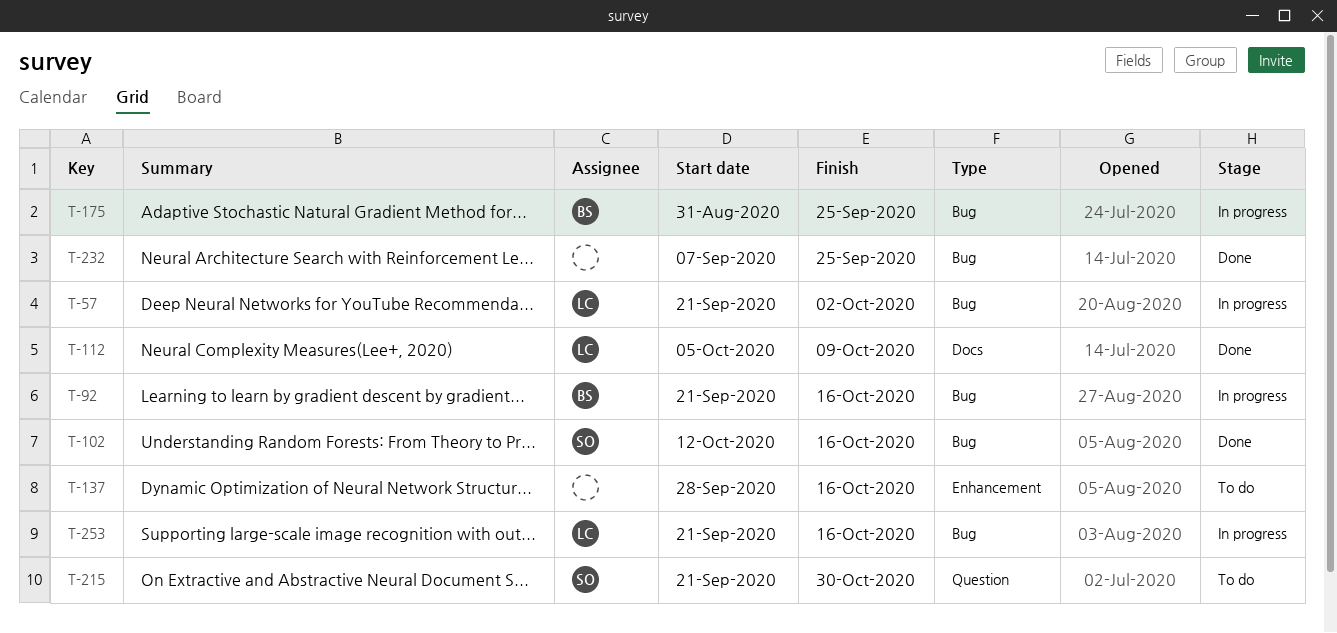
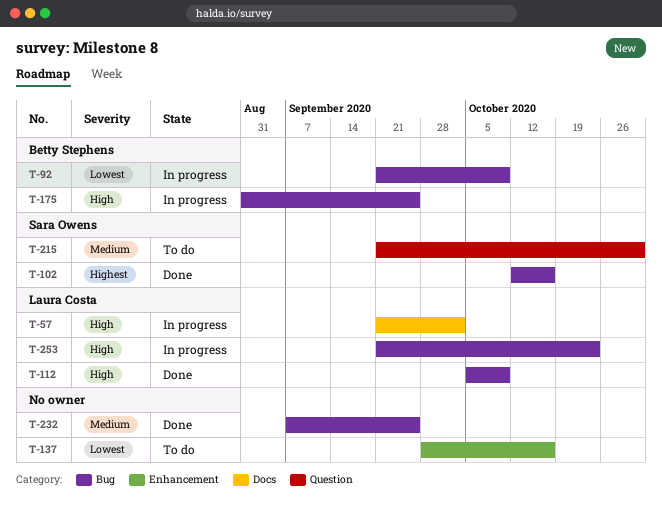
T-57, label: Bug -> Docs
T-92, due: Oct 16 -> Oct 9
T-112, label: Docs -> Bug
T-253, due: Oct 16 -> Oct 23

